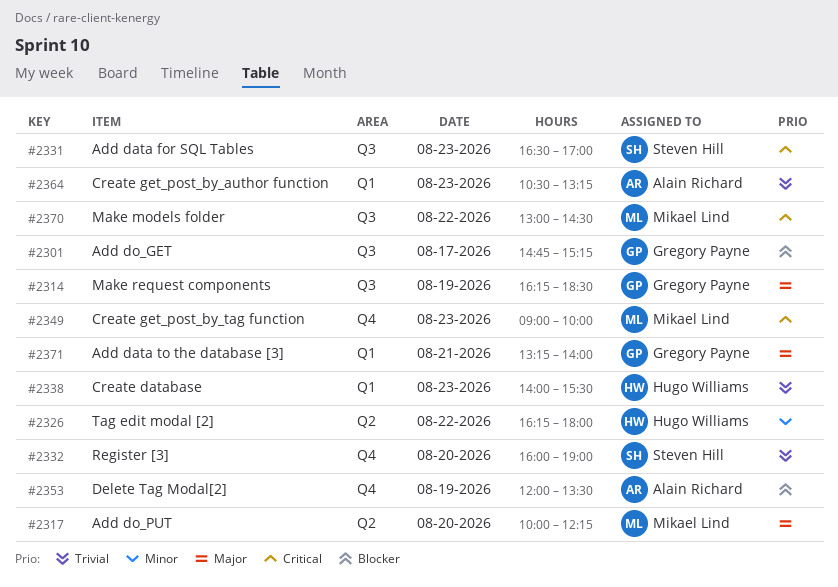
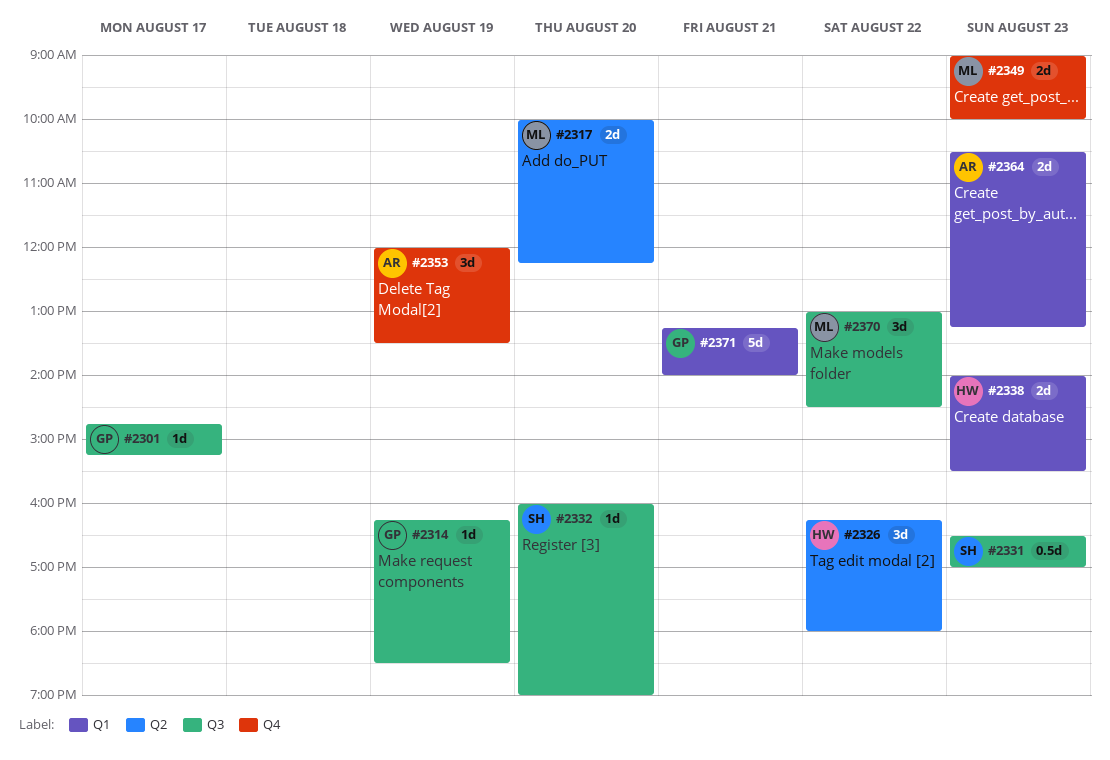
#2332, label: Q4 -> Q3

